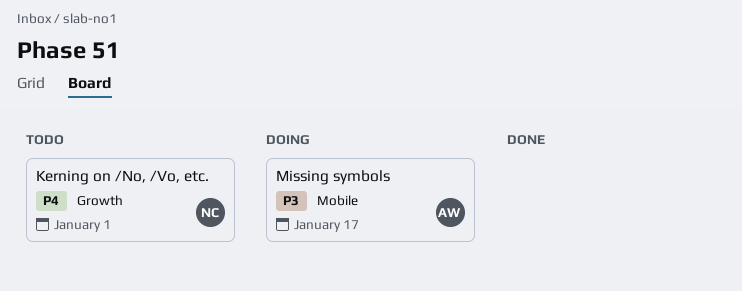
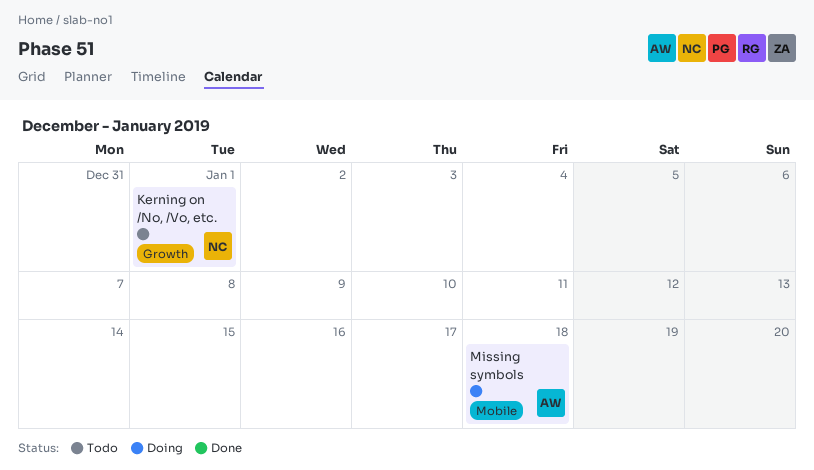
Missing symbols, due: Jan 17 -> Jan 18

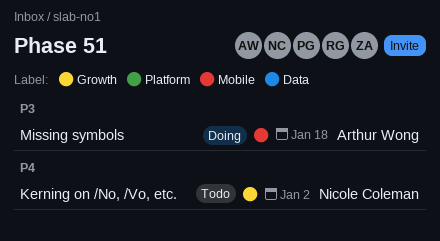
Kerning on /No, /Vo, etc., due: Jan 1 -> Jan 2

